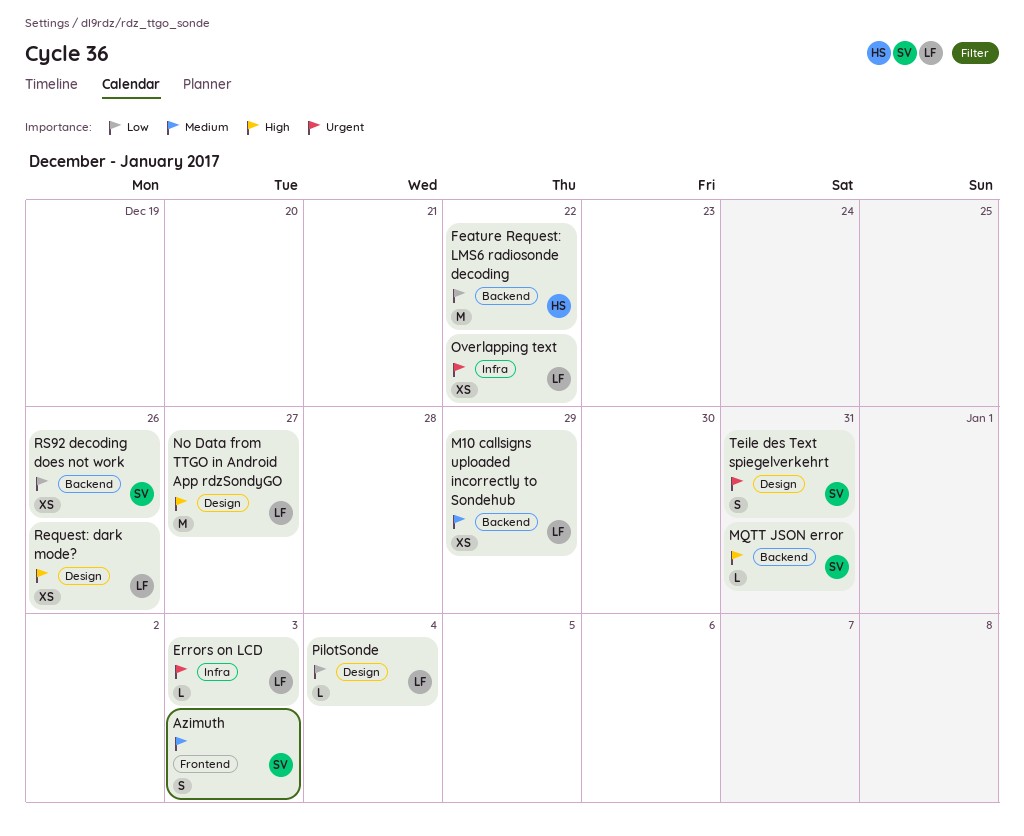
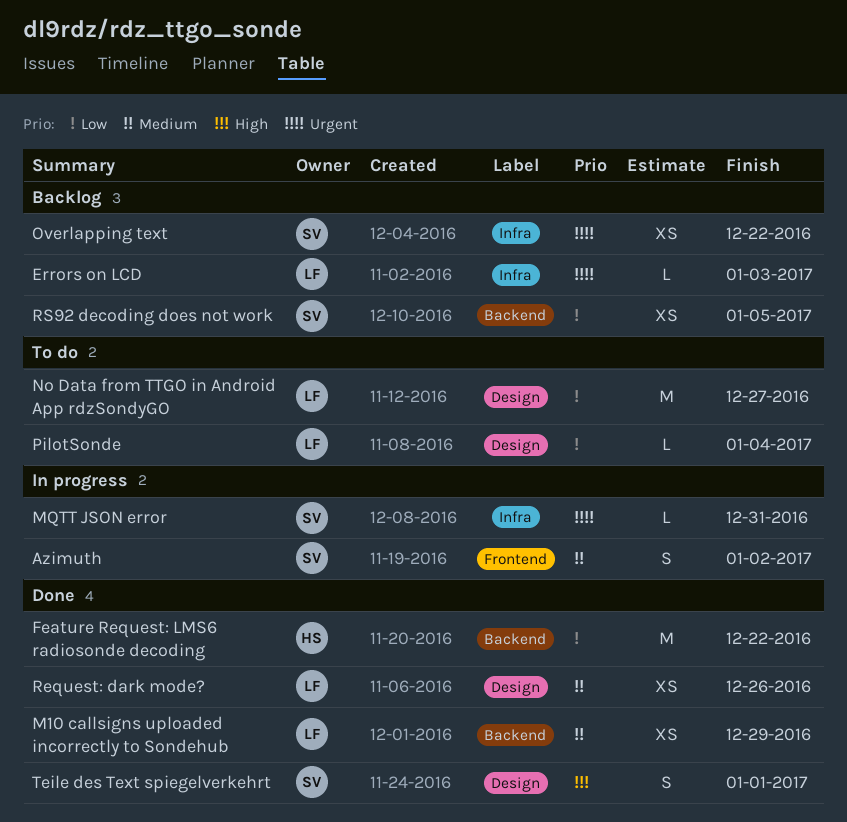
Azimuth, due: Jan 3 -> Jan 2
MQTT JSON error, priority: High -> Urgent
MQTT JSON error, label: Backend -> Infra
No Data from TTGO in Android App rdzSondyGO, priority: High -> Low
Overlapping text, owner: LF -> SV
Request: dark mode?, priority: High -> Medium
RS92 decoding does not work, due: Dec 26 -> Jan 5
Teile des Text spiegelverkehrt, priority: Urgent -> High
Teile des Text spiegelverkehrt, due: Dec 31 -> Jan 1

